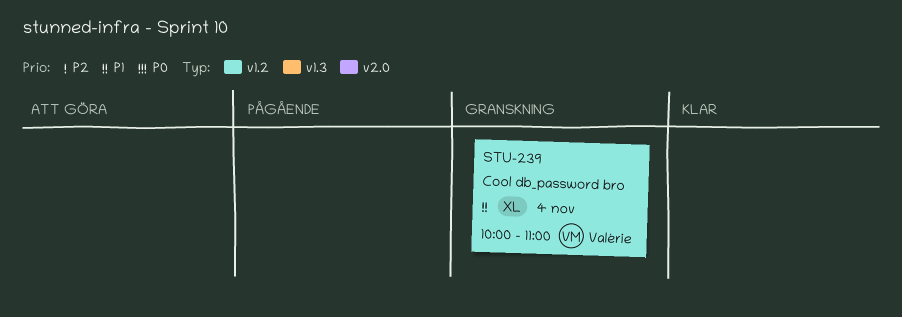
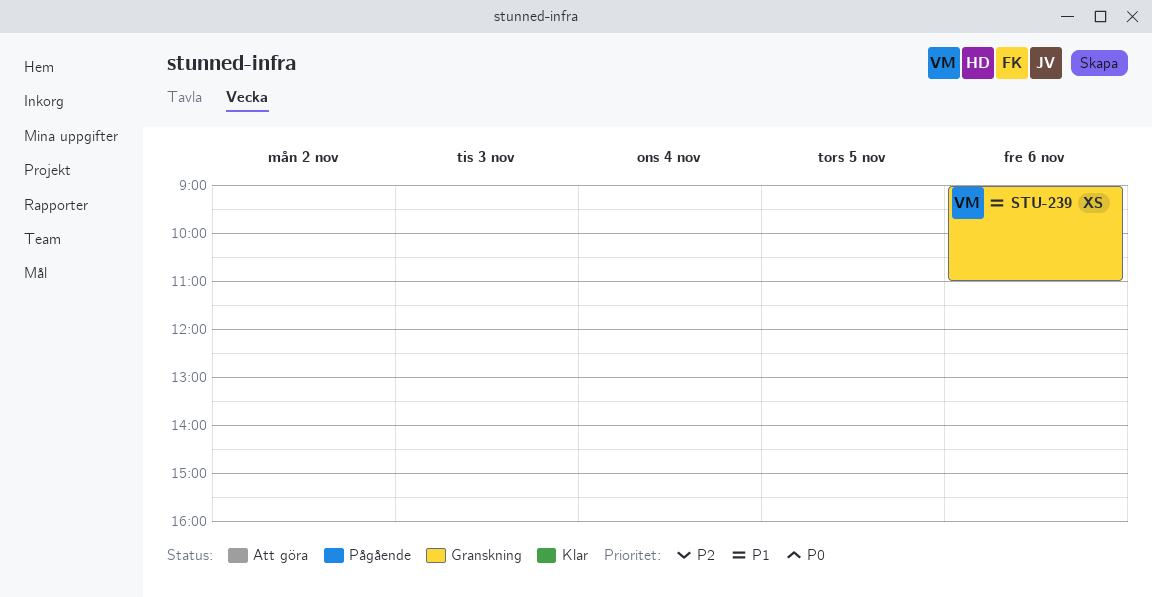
STU-239, estimate: XL -> XS
STU-239, day: Nov 4 -> Nov 6
STU-239, begins: 10:00 -> 09:00

